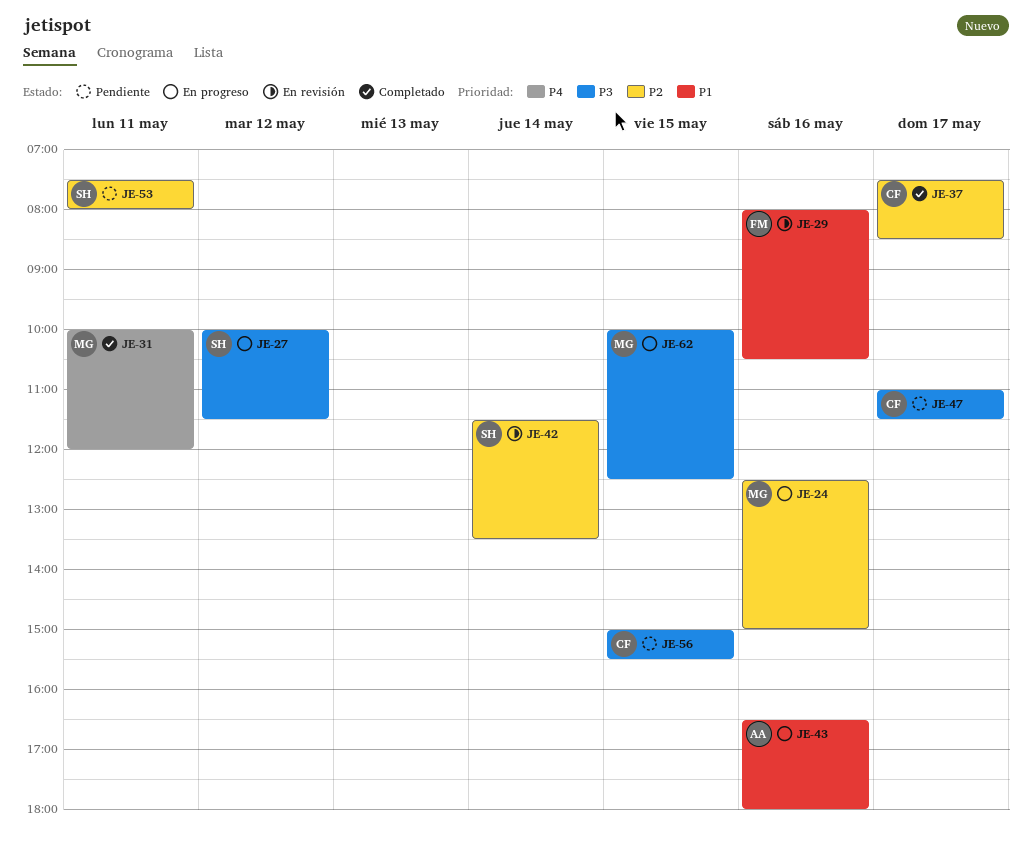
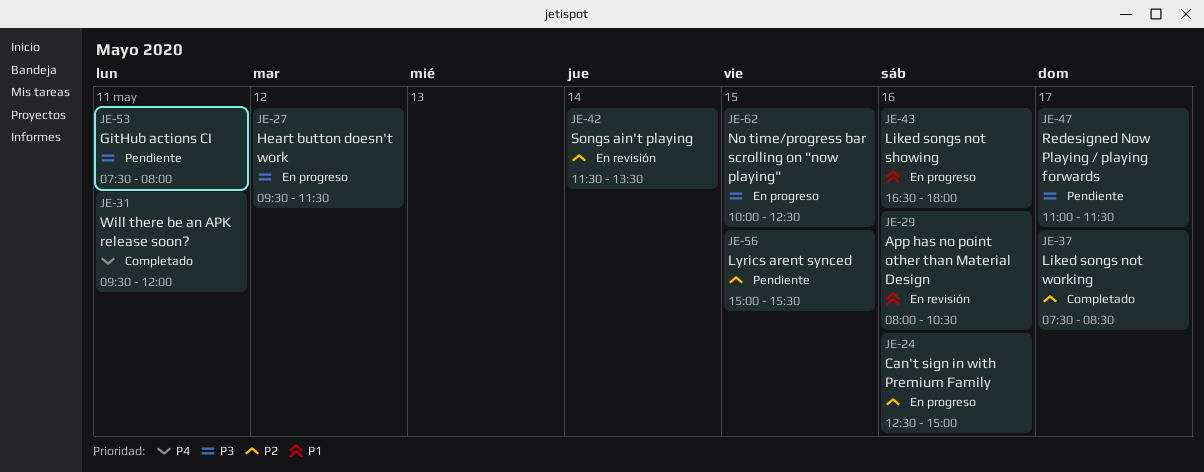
JE-27, begins: 10:00 -> 09:30
JE-31, begins: 10:00 -> 09:30
JE-53, priority: P2 -> P3
JE-56, priority: P3 -> P2

